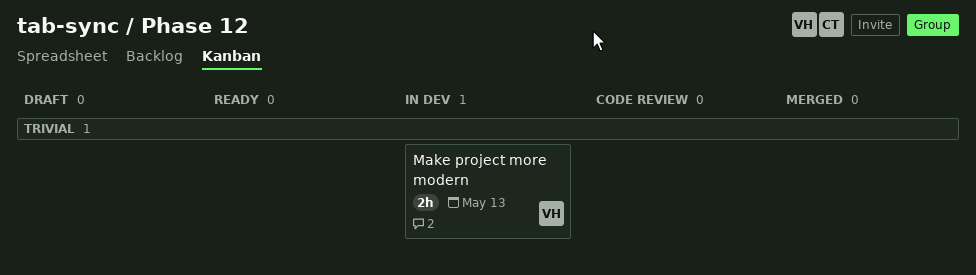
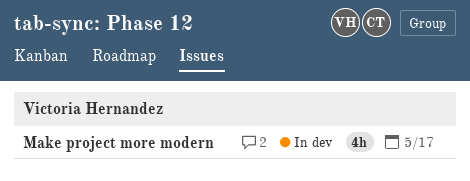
Make project more modern, estimate: 2h -> 4h
Make project more modern, due: May 13 -> May 17

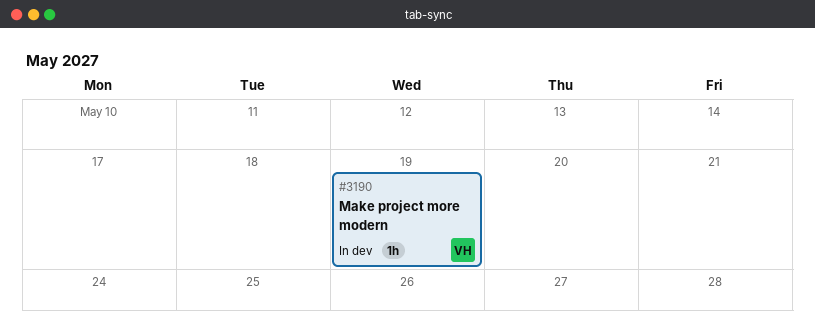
Make project more modern, estimate: 4h -> 1h
Make project more modern, due: May 17 -> May 19

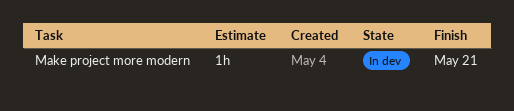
Make project more modern, due: May 19 -> May 21

